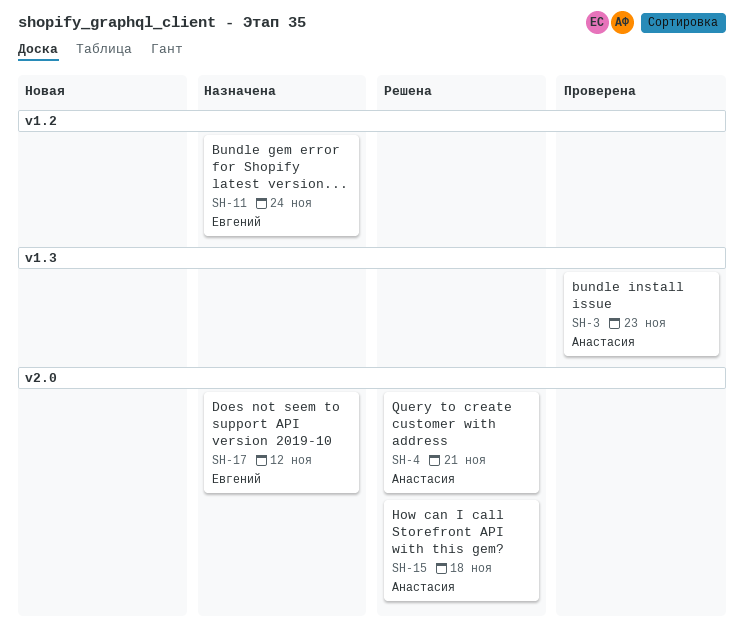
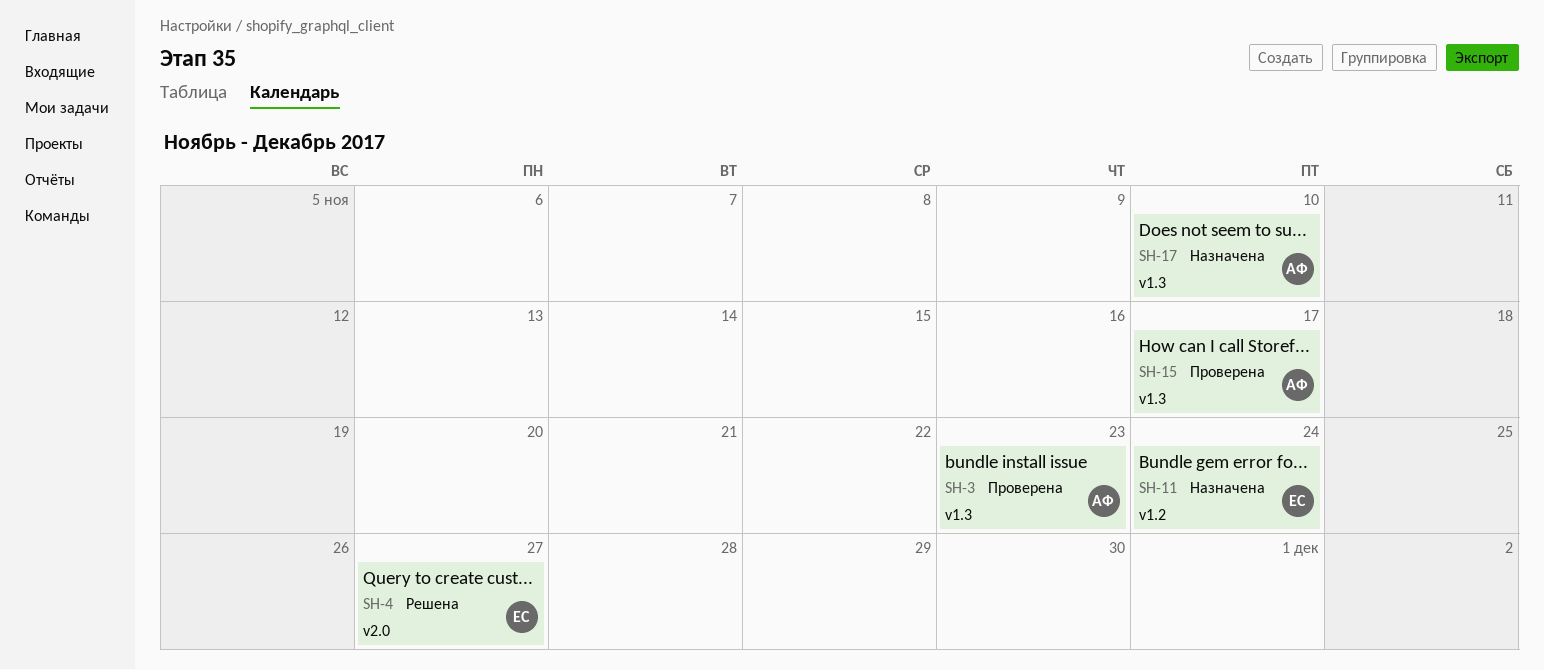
SH-4, owner: Анастасия -> Евгений
SH-4, due: Nov 21 -> Nov 27
SH-15, status: Решена -> Проверена
SH-15, label: v2.0 -> v1.3
SH-15, due: Nov 18 -> Nov 17
SH-17, owner: Евгений -> Анастасия
SH-17, label: v2.0 -> v1.3
SH-17, due: Nov 12 -> Nov 10

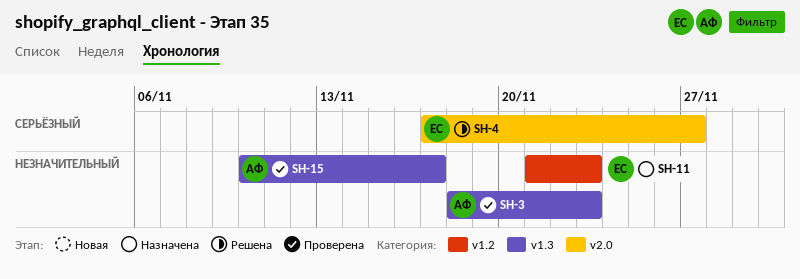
SH-11, due: Nov 24 -> Nov 23
SH-17: present -> none

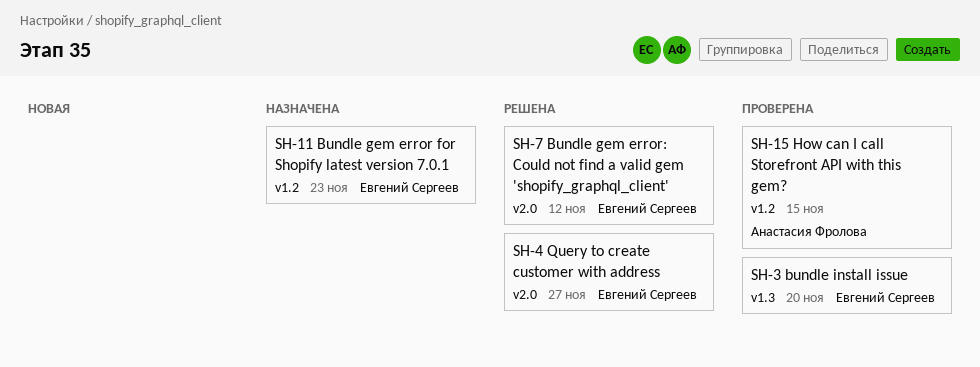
SH-3, owner: Анастасия Фролова -> Евгений Сергеев
SH-3, due: Nov 23 -> Nov 20
SH-7: none -> present
SH-15, label: v1.3 -> v1.2
SH-15, due: Nov 17 -> Nov 15

